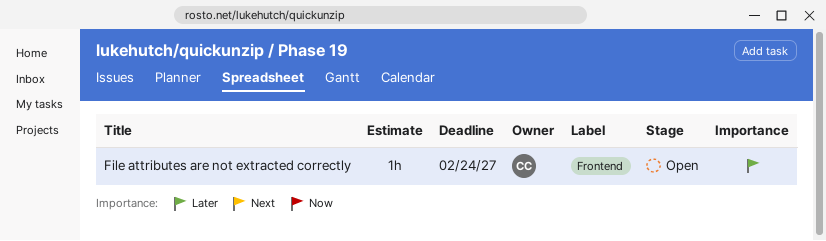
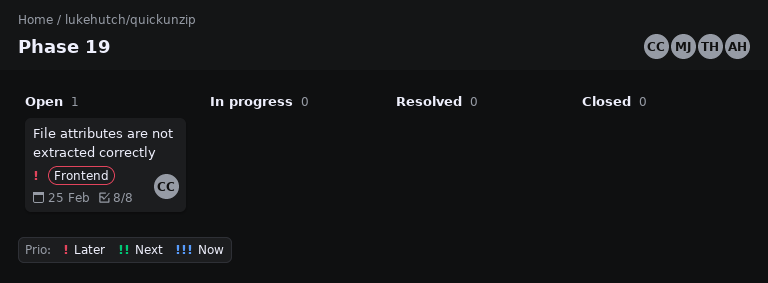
File attributes are not extracted correctly, due: Feb 24 -> Feb 25

